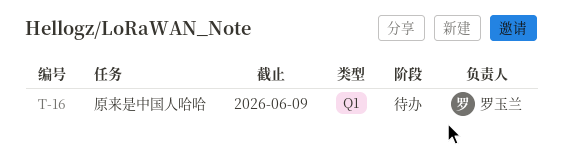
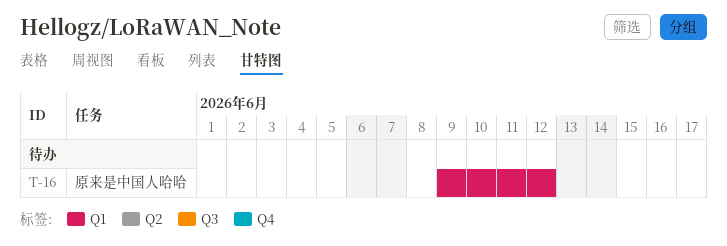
T-16, due: Jun 9 -> Jun 12

